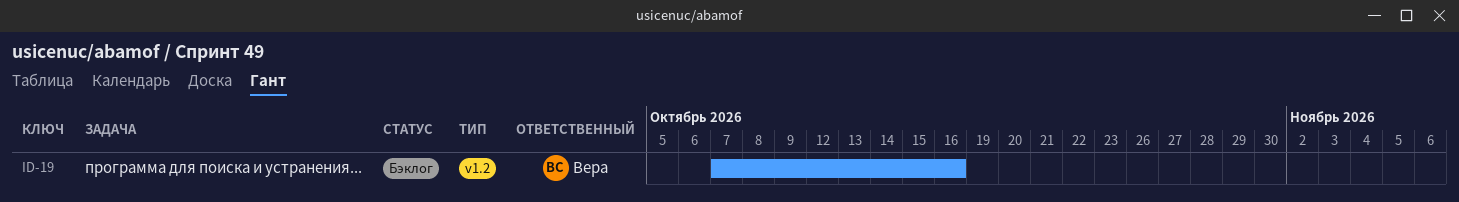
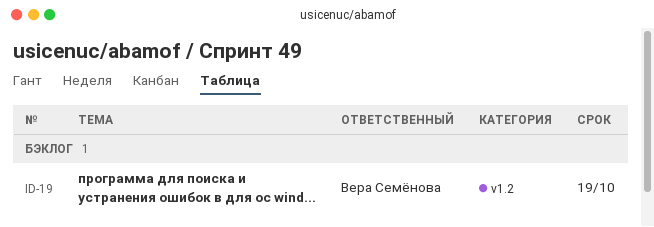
ID-19, due: Oct 16 -> Oct 19

